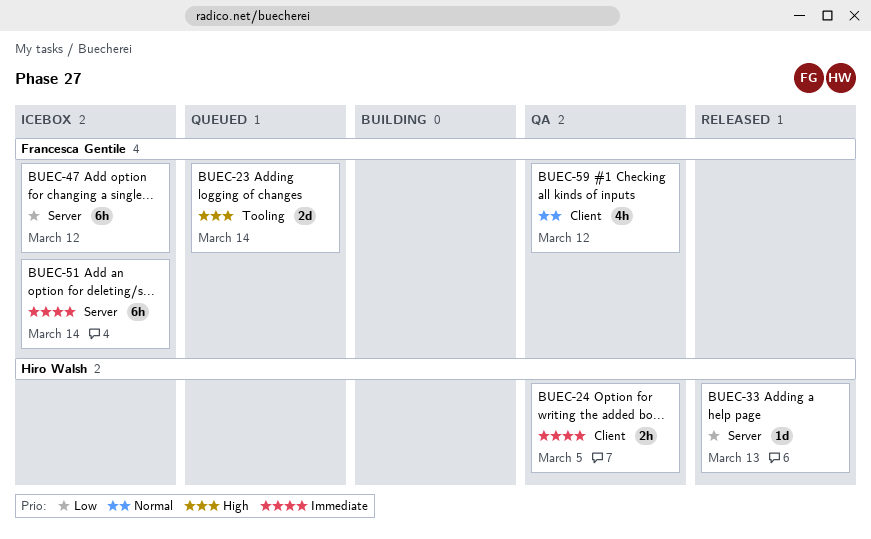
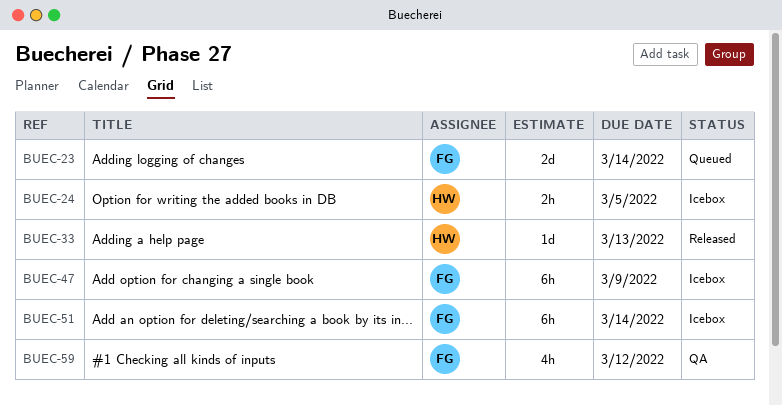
BUEC-24, status: QA -> Icebox
BUEC-47, due: Mar 12 -> Mar 9

